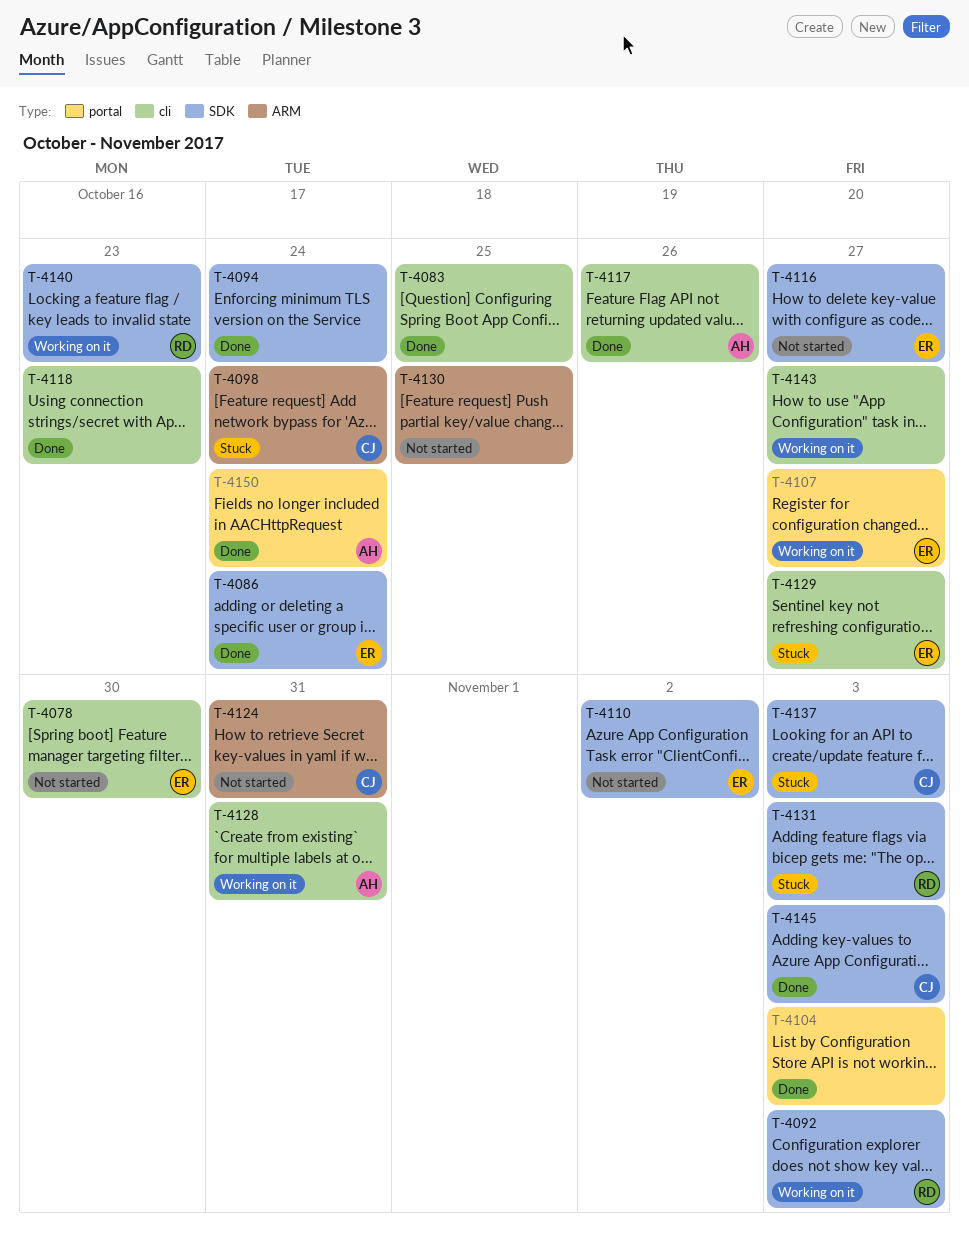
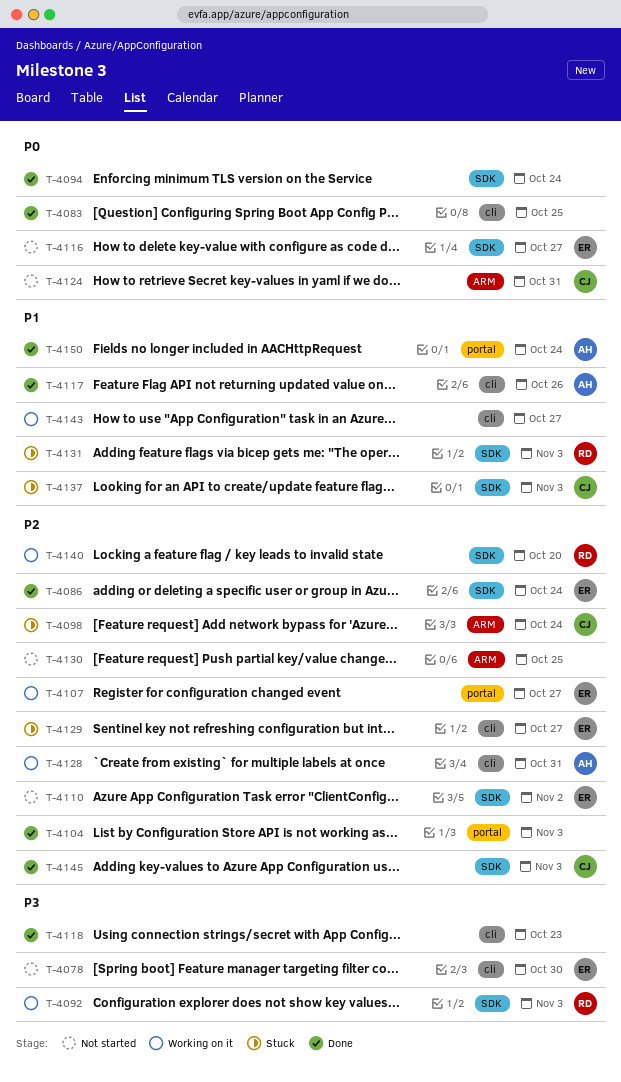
T-4140, due: Oct 23 -> Oct 20

